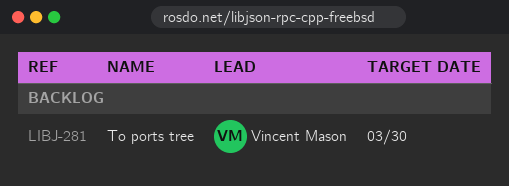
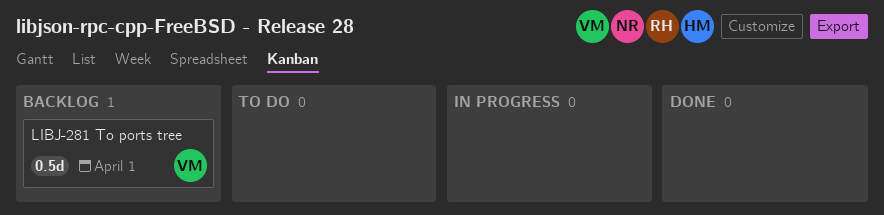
LIBJ-281, due: Mar 30 -> Apr 1

